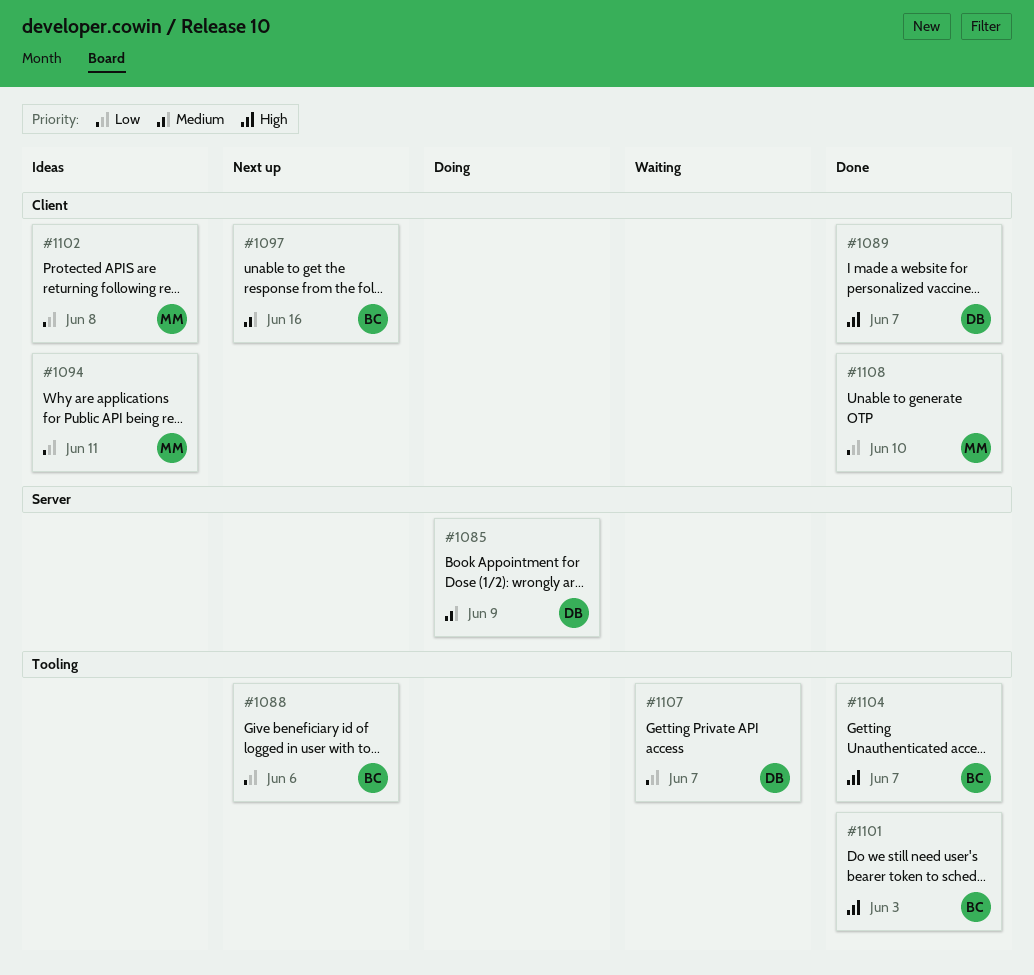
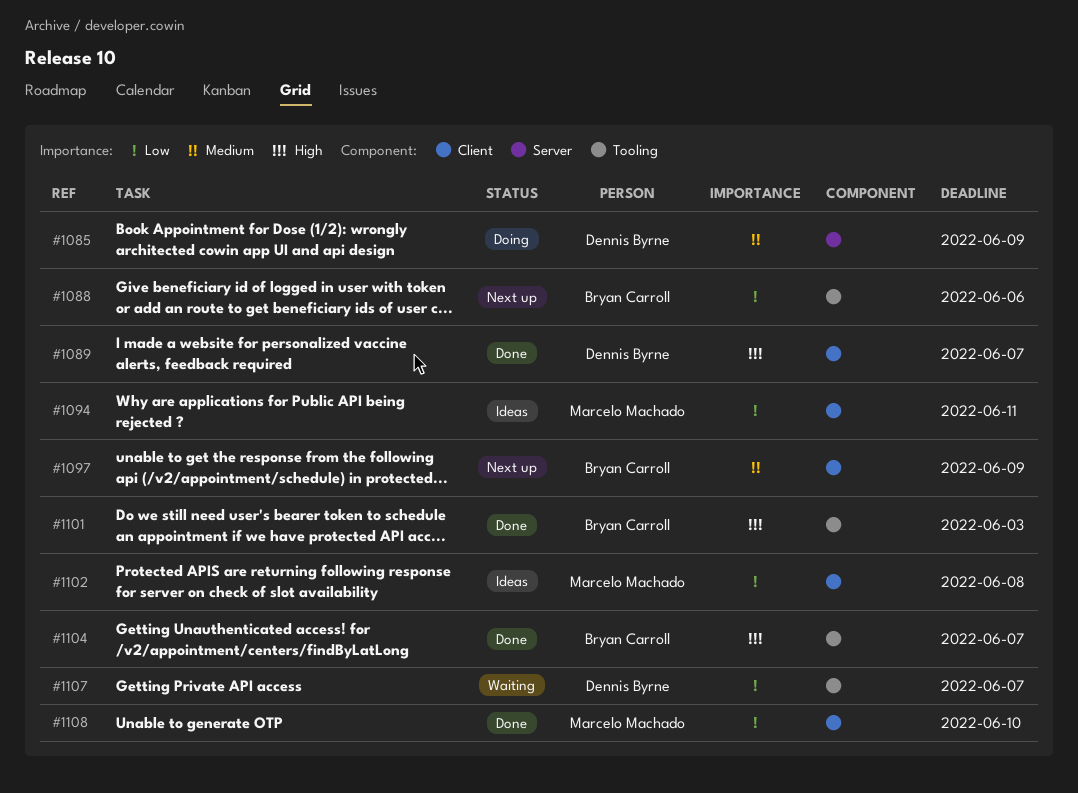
#1097, due: Jun 16 -> Jun 9

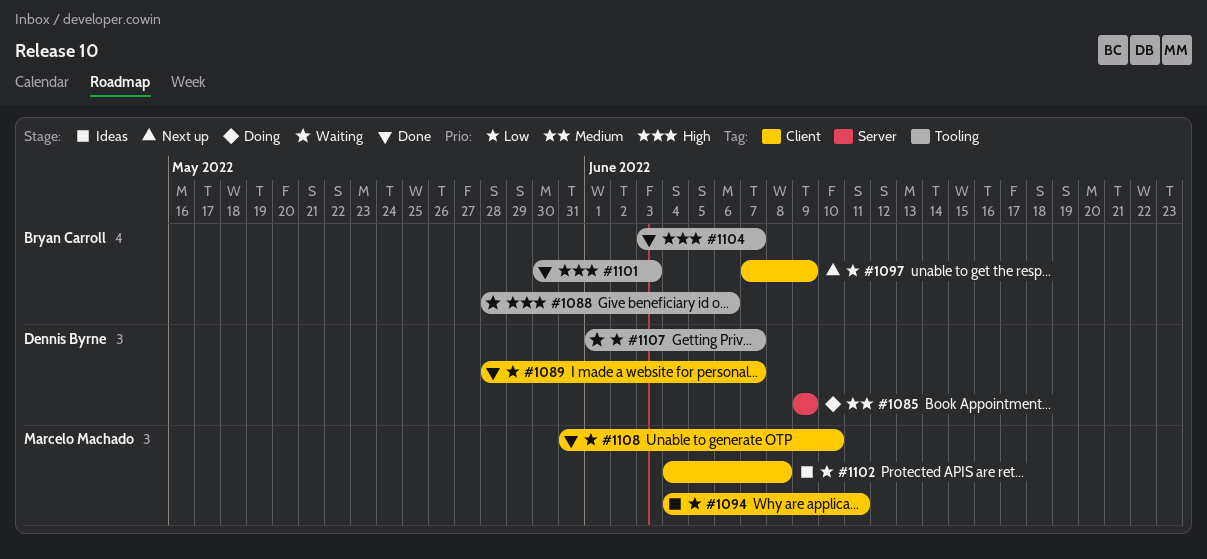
#1088, status: Next up -> Waiting
#1088, priority: Low -> High
#1089, priority: High -> Low
#1097, priority: Medium -> Low

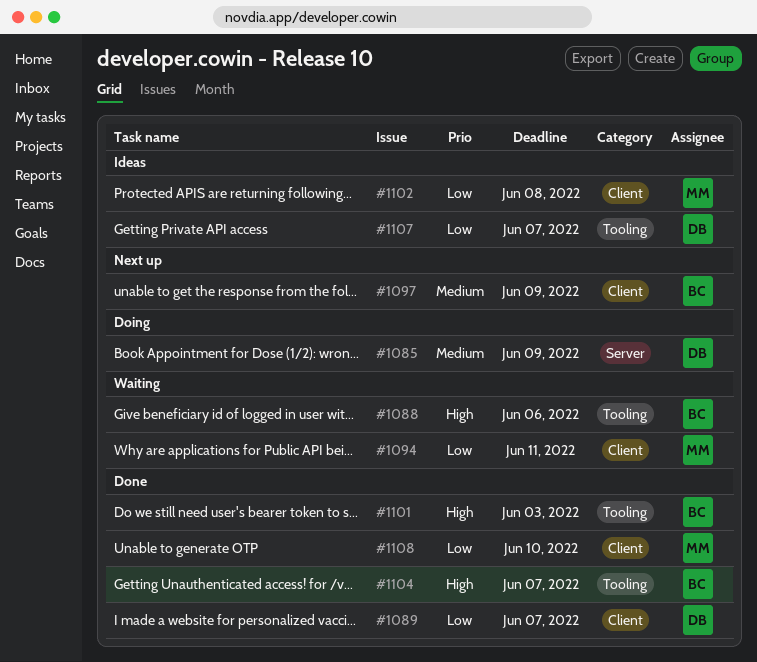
#1094, status: Ideas -> Waiting
#1097, priority: Low -> Medium
#1107, status: Waiting -> Ideas

